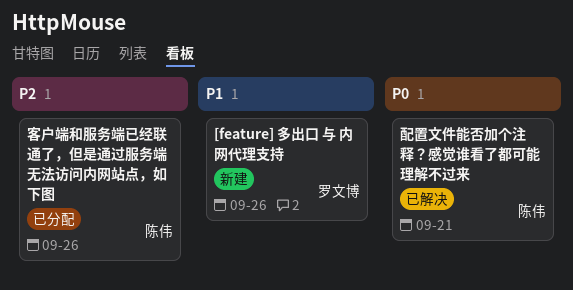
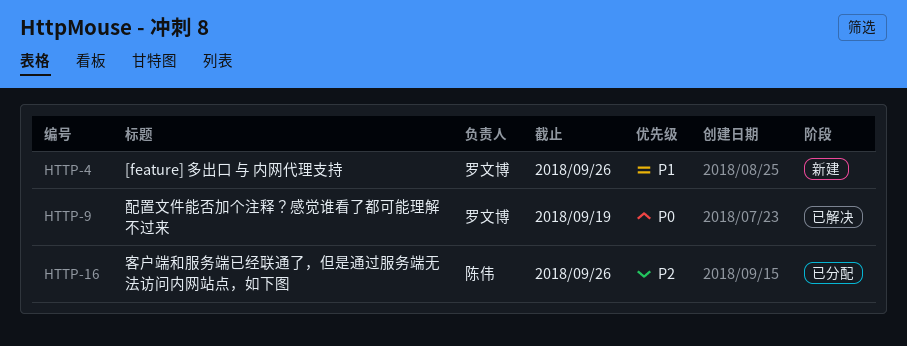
配置文件能否加个注释？感觉谁看了都可能理解不过来, owner: 陈伟 -> 罗文博
配置文件能否加个注释？感觉谁看了都可能理解不过来, due: Sep 21 -> Sep 19

